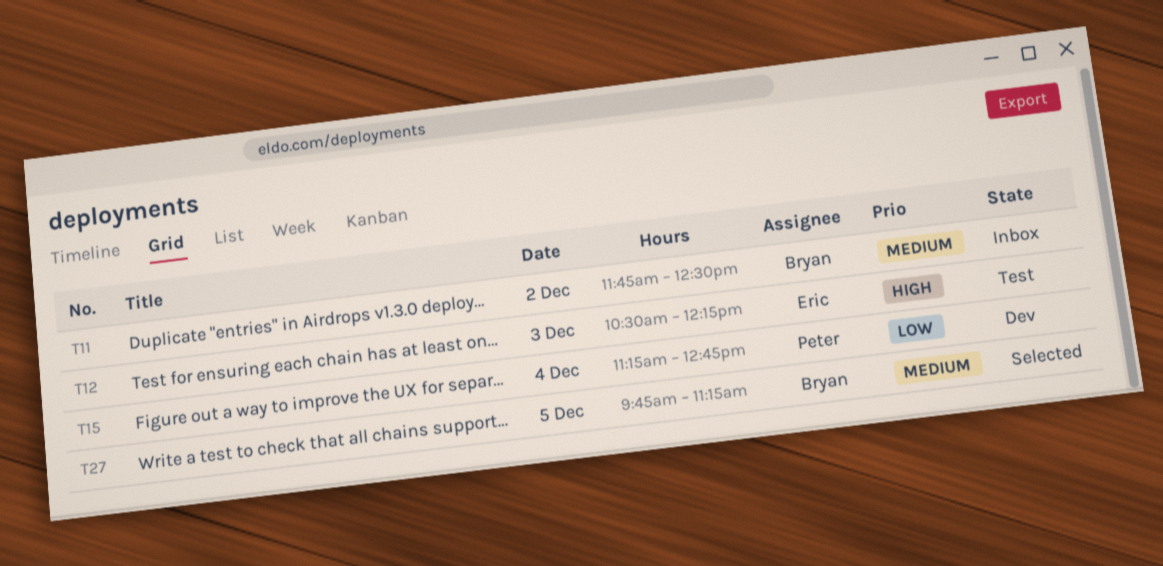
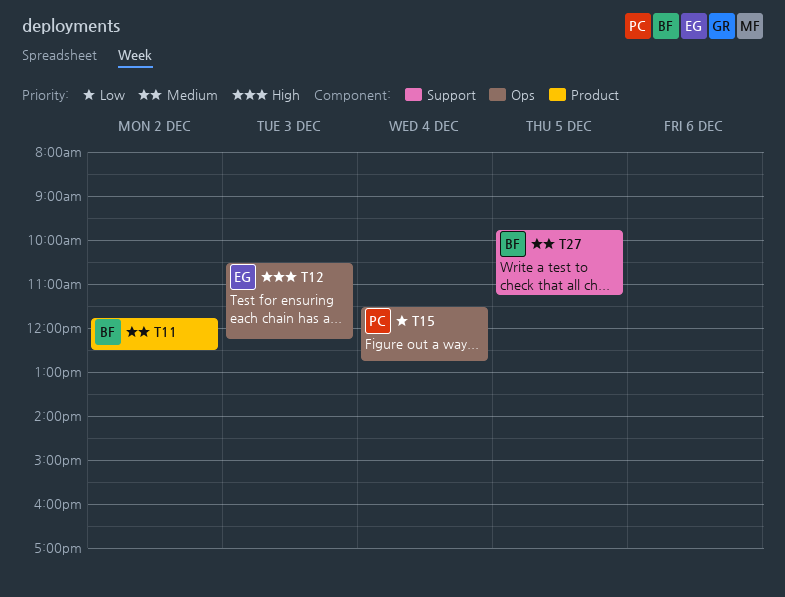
T15, begins: 11:15 -> 11:30

